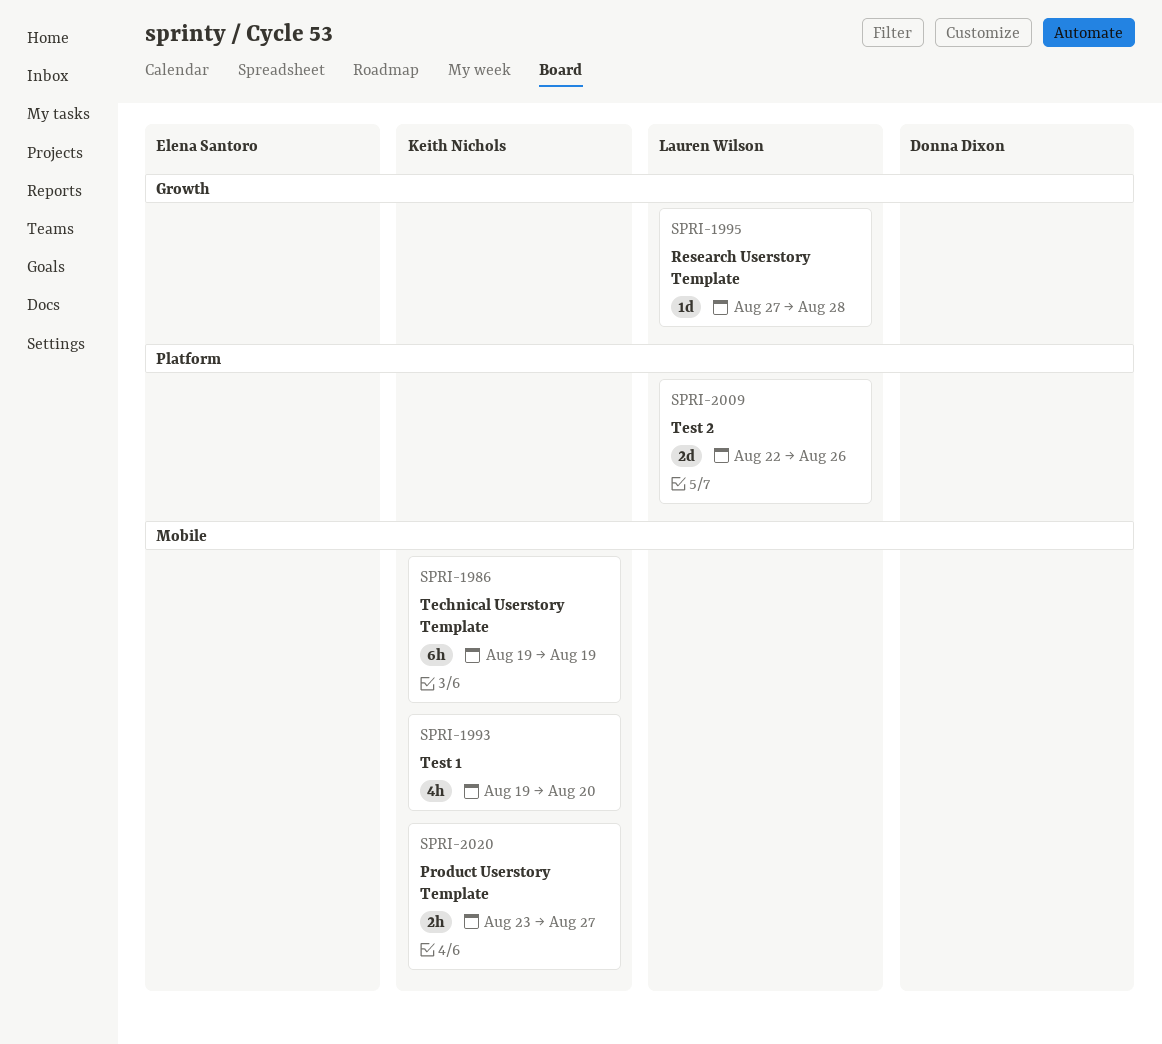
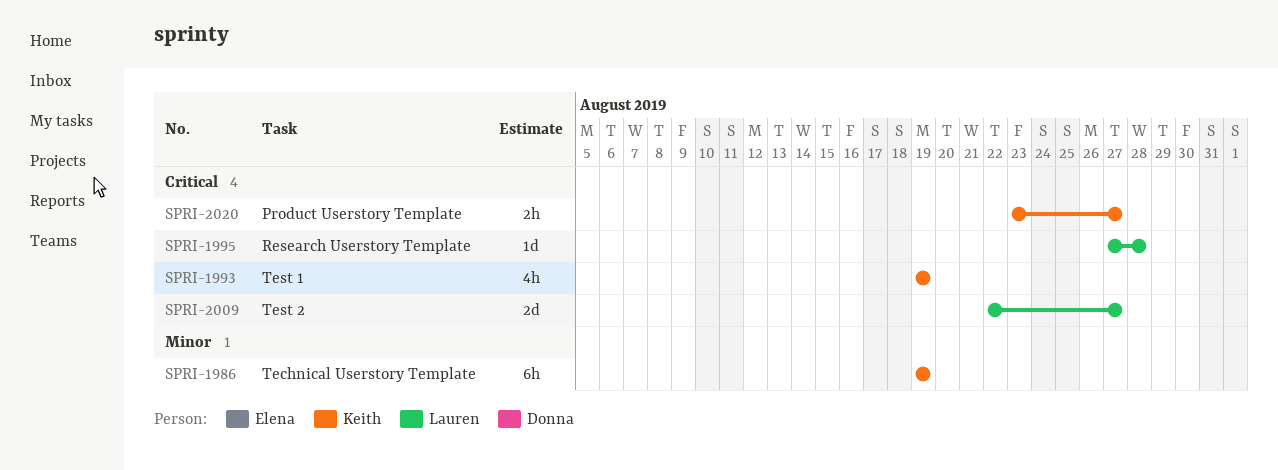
SPRI-1993, due: Aug 20 -> Aug 19
SPRI-2009, due: Aug 26 -> Aug 27

